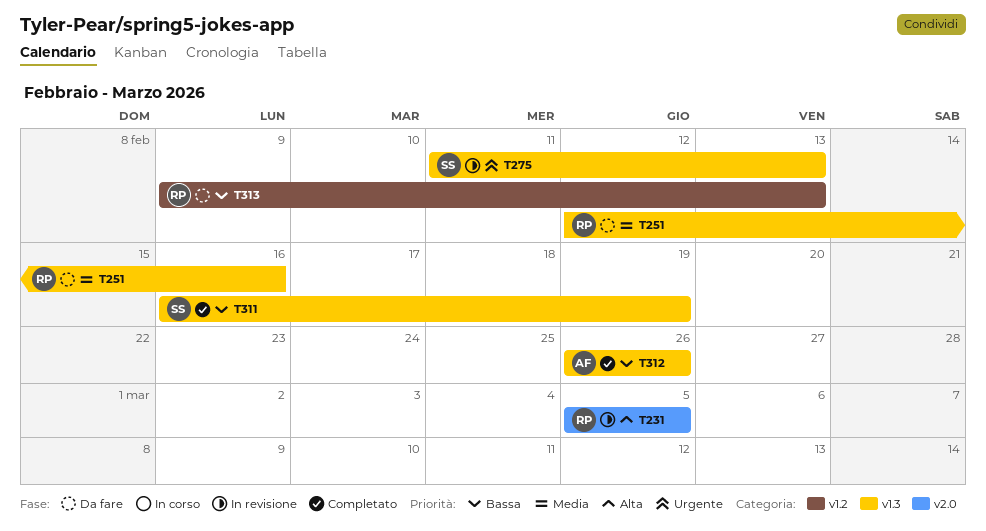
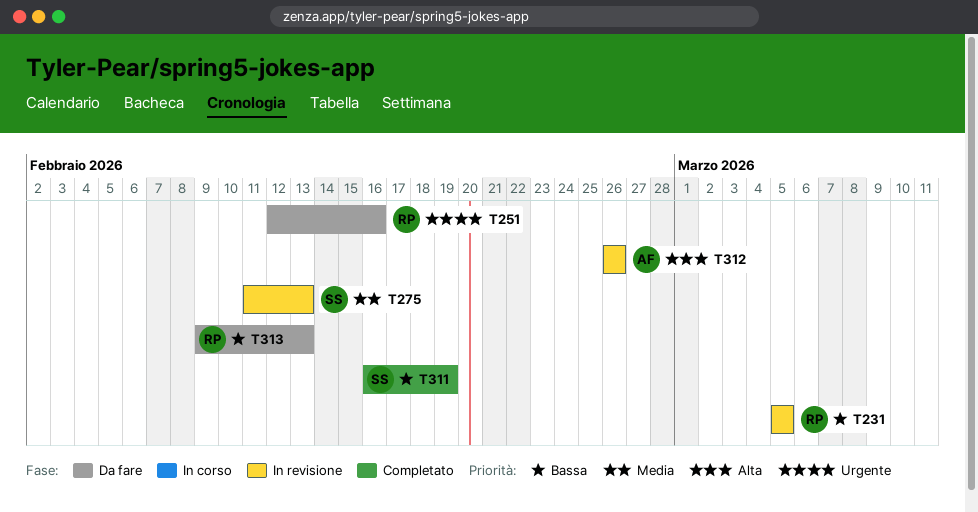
T231, priority: Alta -> Bassa
T251, priority: Media -> Urgente
T275, priority: Urgente -> Media
T312, status: Completato -> In revisione
T312, priority: Bassa -> Alta

